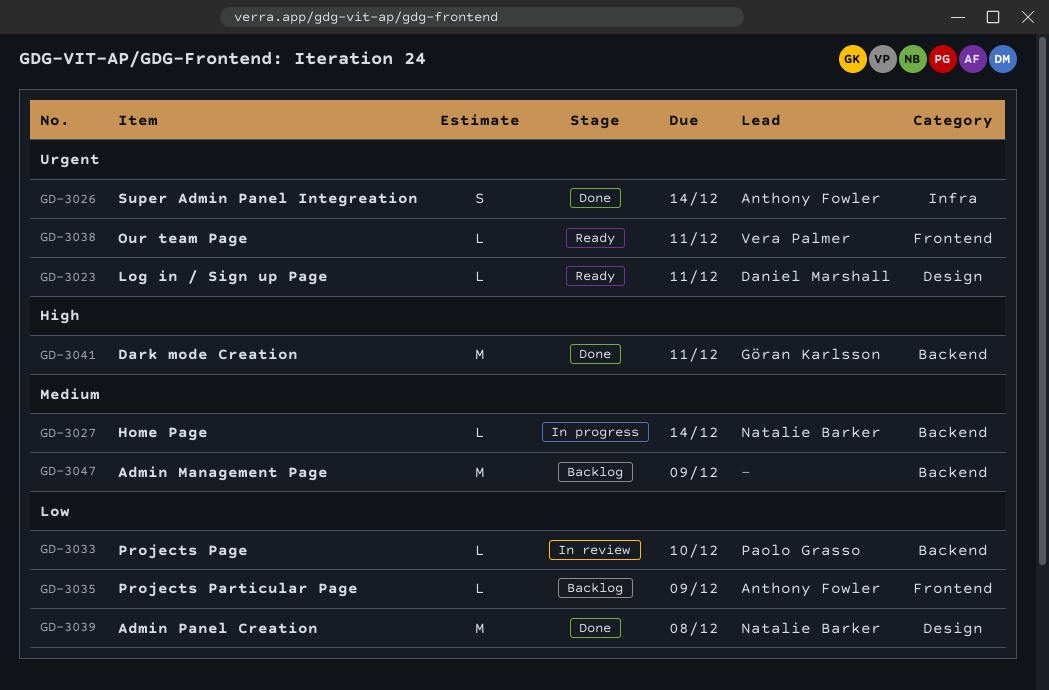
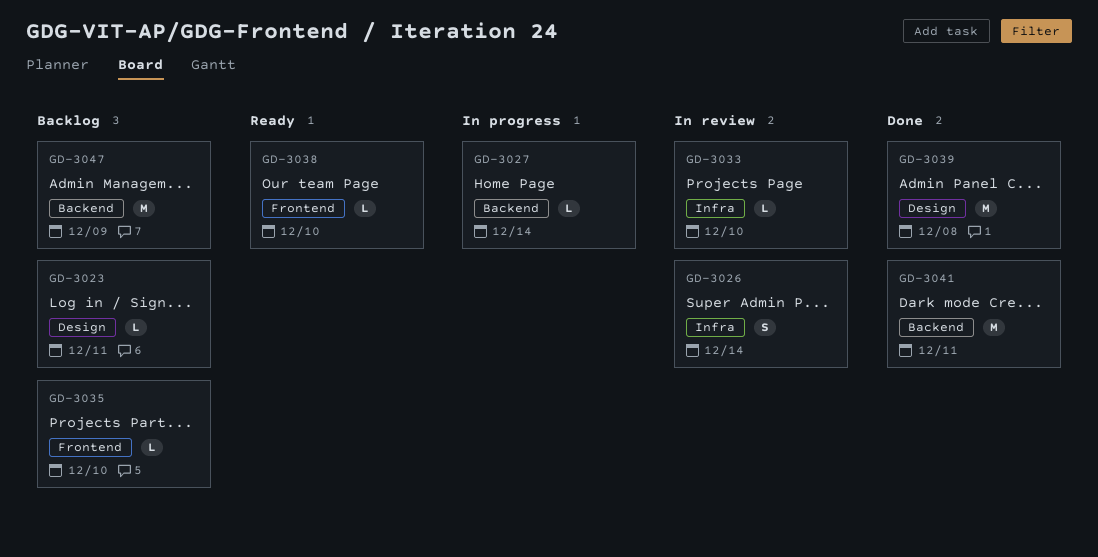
GD-3023, status: Ready -> Backlog
GD-3026, status: Done -> In review
GD-3033, label: Backend -> Infra
GD-3035, due: Dec 9 -> Dec 10
GD-3038, due: Dec 11 -> Dec 10

